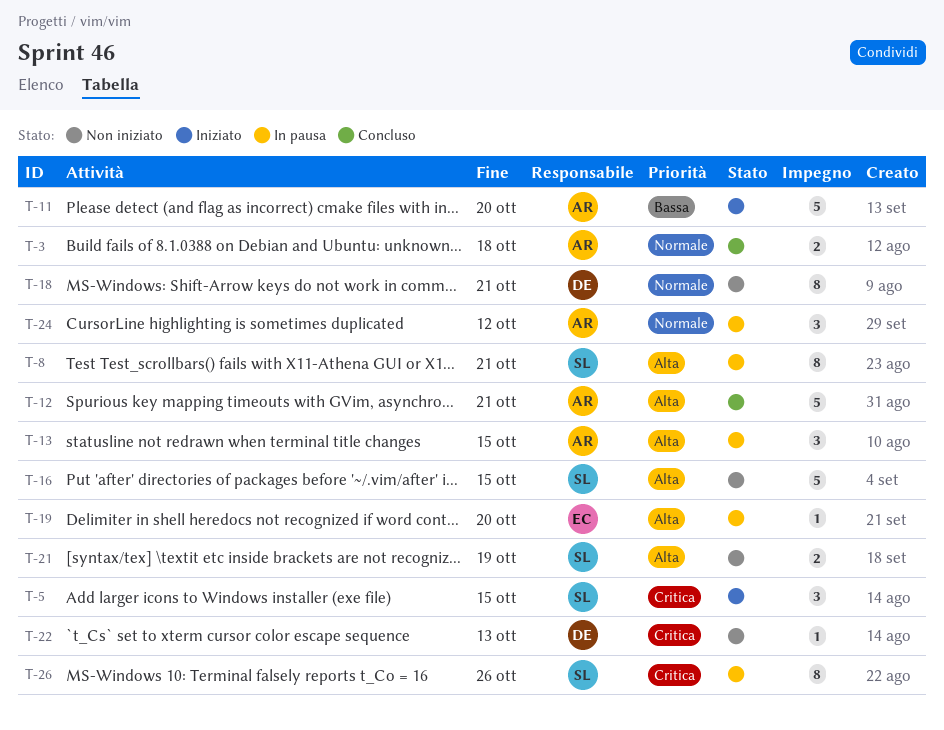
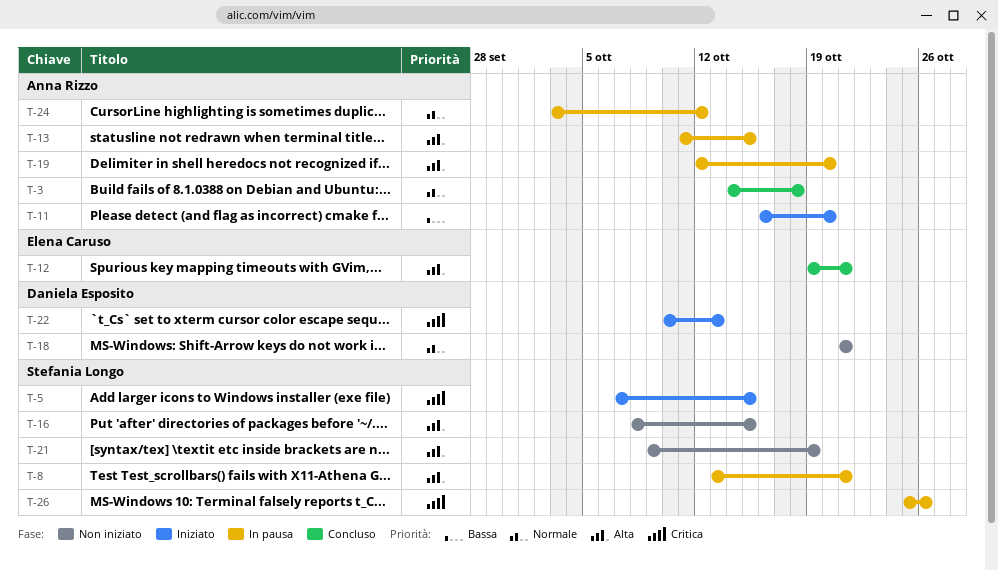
T-12, owner: Anna Rizzo -> Elena Caruso
T-19, owner: Elena Caruso -> Anna Rizzo
T-22, status: Non iniziato -> Iniziato

